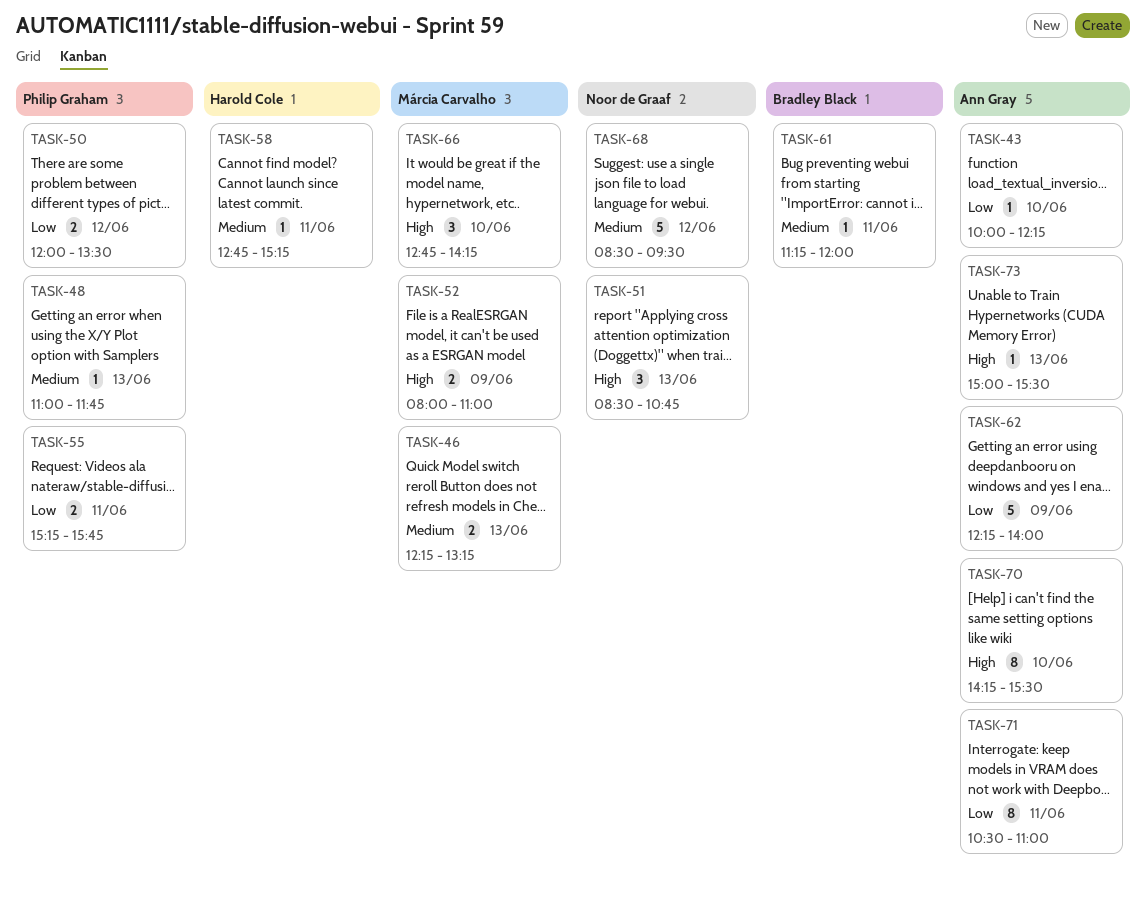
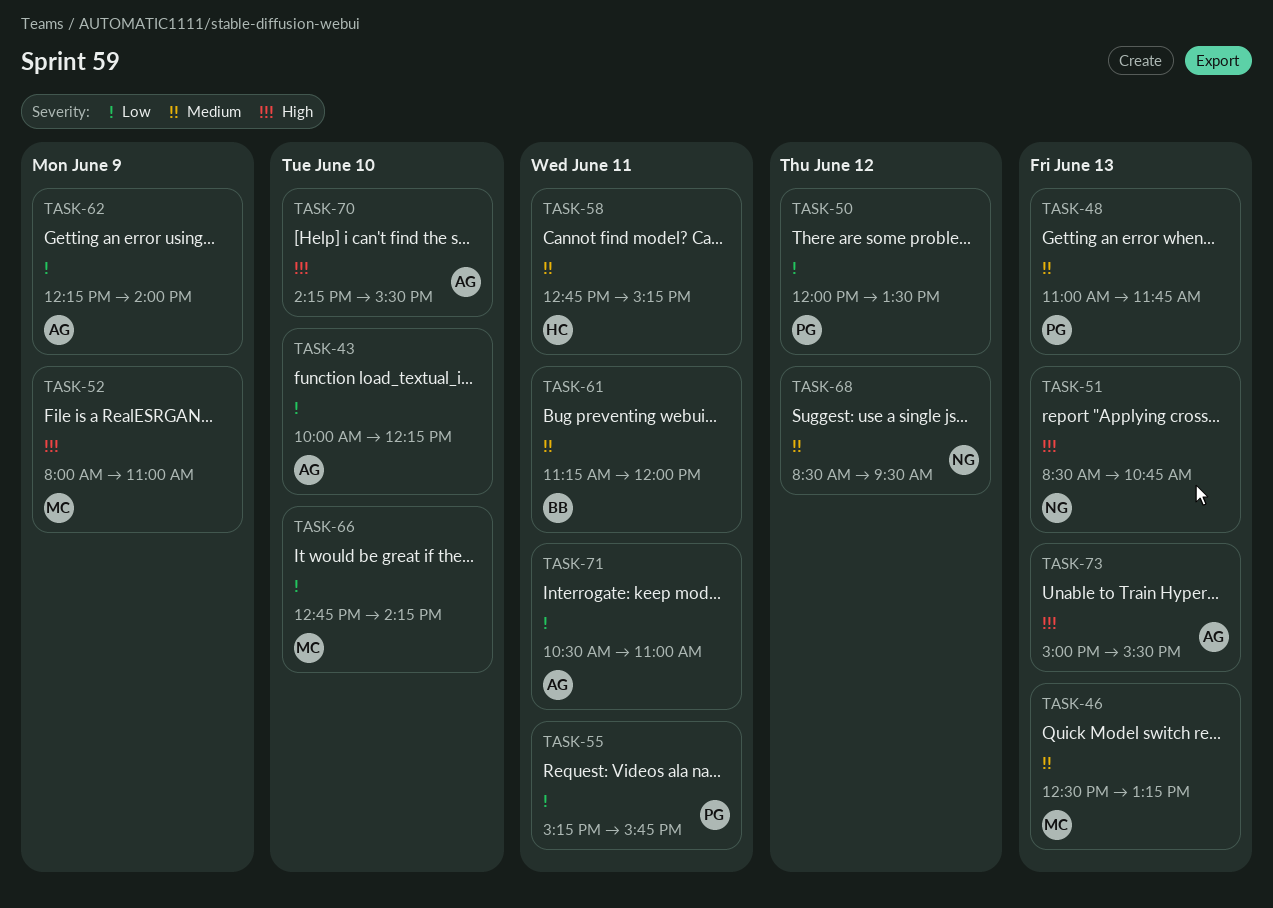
TASK-46, begins: 12:15 -> 12:30
TASK-66, priority: High -> Low

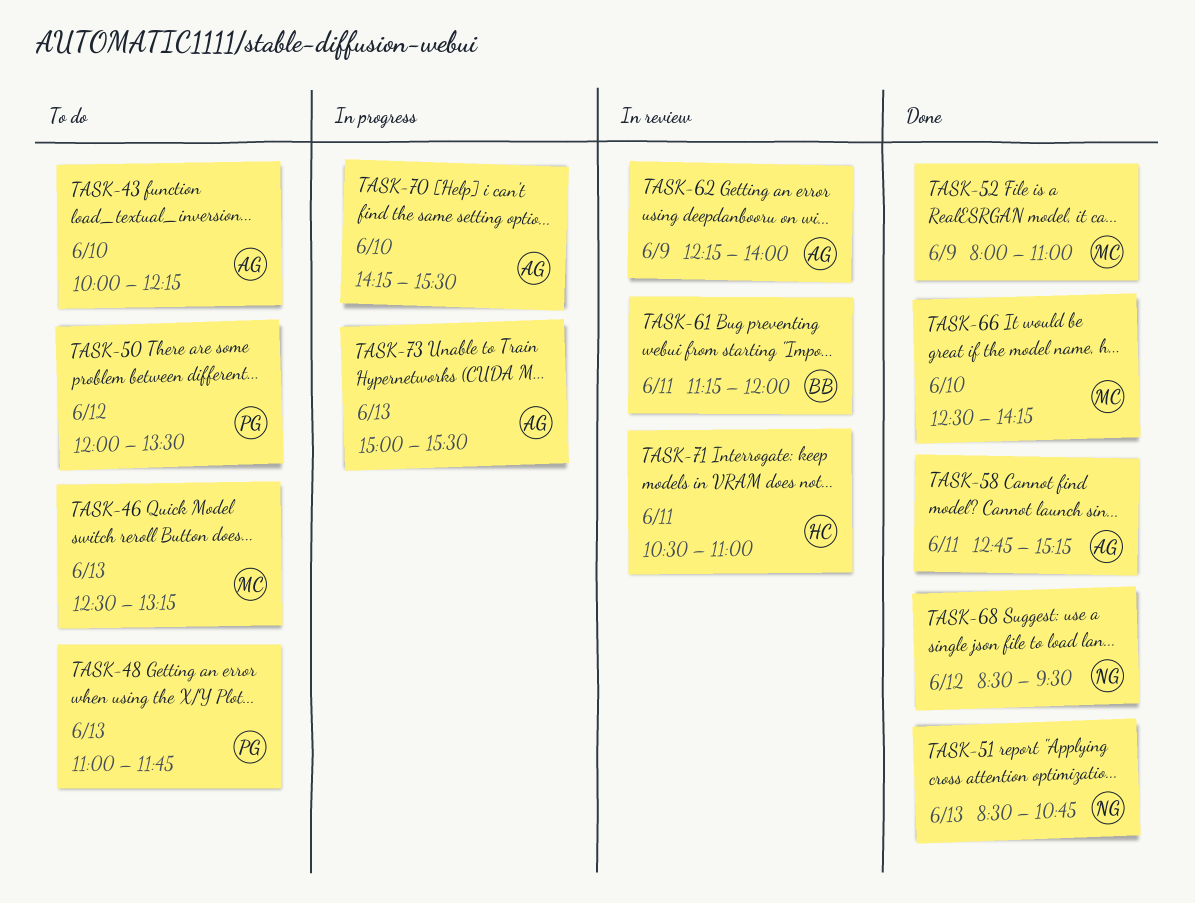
TASK-55: present -> none
TASK-58, owner: HC -> AG
TASK-66, begins: 12:45 -> 12:30
TASK-71, owner: AG -> HC

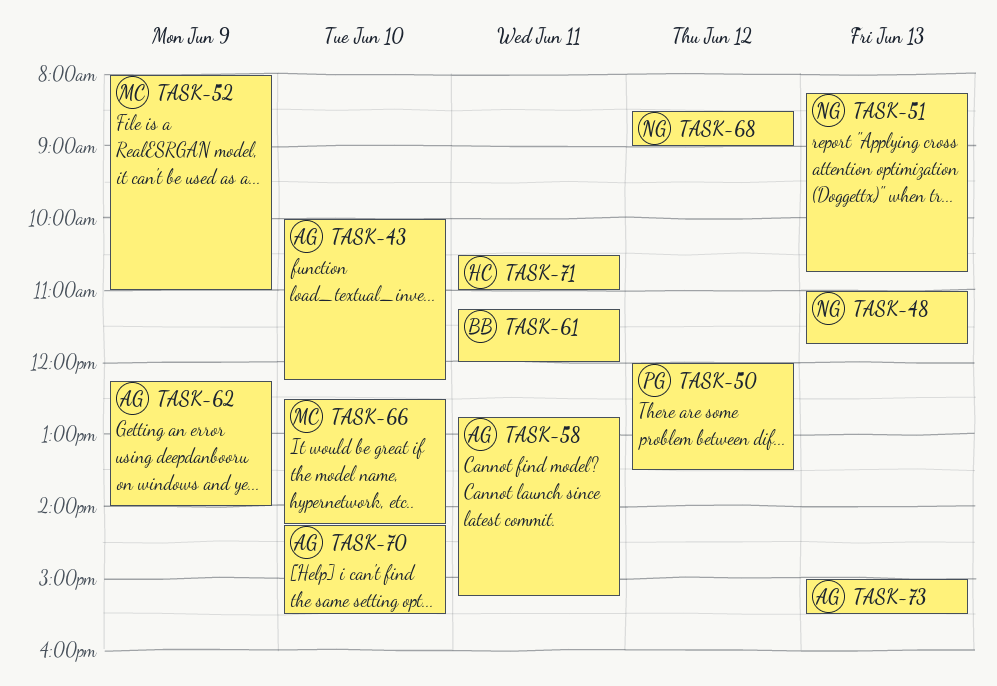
TASK-46: present -> none
TASK-48, owner: PG -> NG
TASK-51, begins: 08:30 -> 08:15
TASK-68, ends: 09:30 -> 09:00

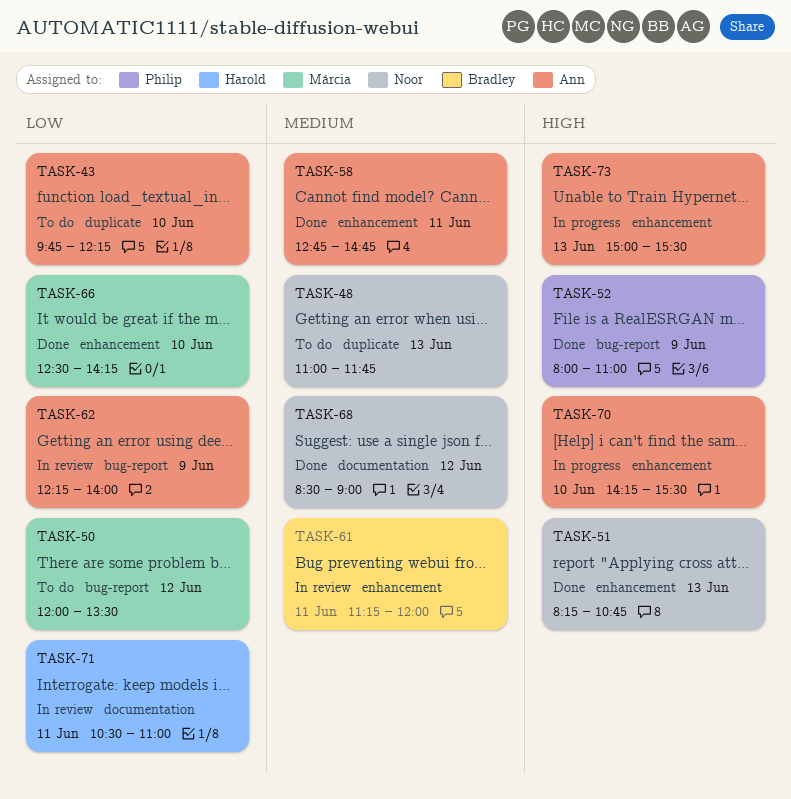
TASK-43, begins: 10:00 -> 09:45
TASK-50, owner: Philip -> Márcia
TASK-52, owner: Márcia -> Philip
TASK-58, ends: 15:15 -> 14:45

